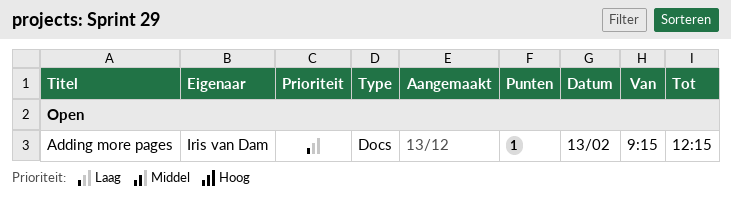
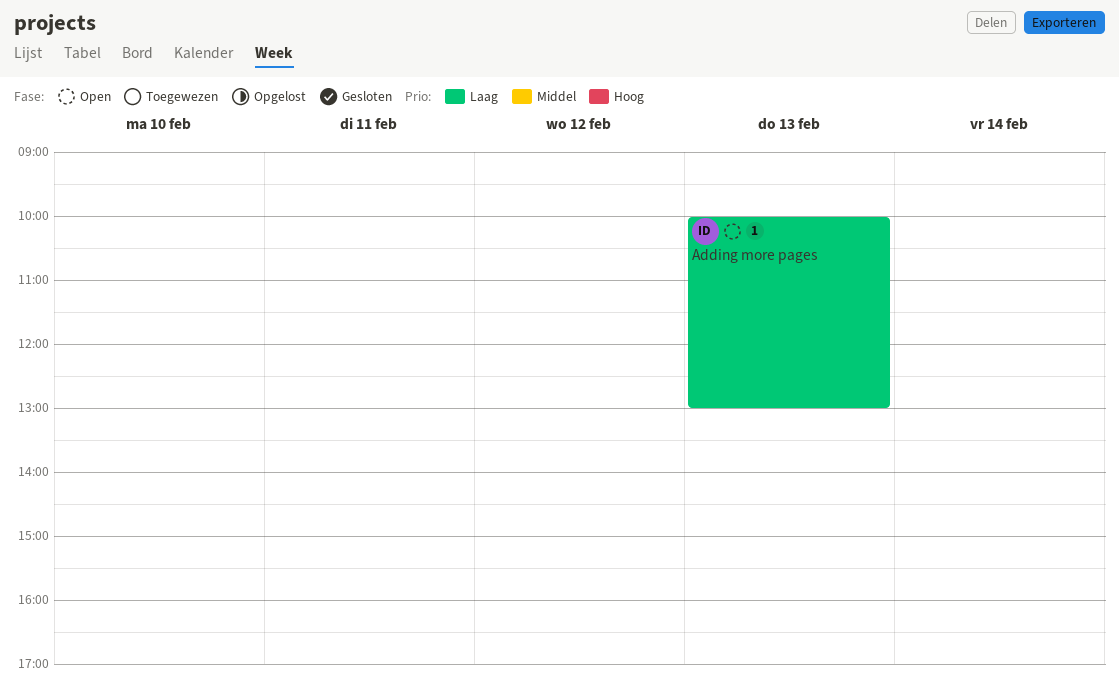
Adding more pages, begins: 09:15 -> 10:00
Adding more pages, ends: 12:15 -> 13:00

